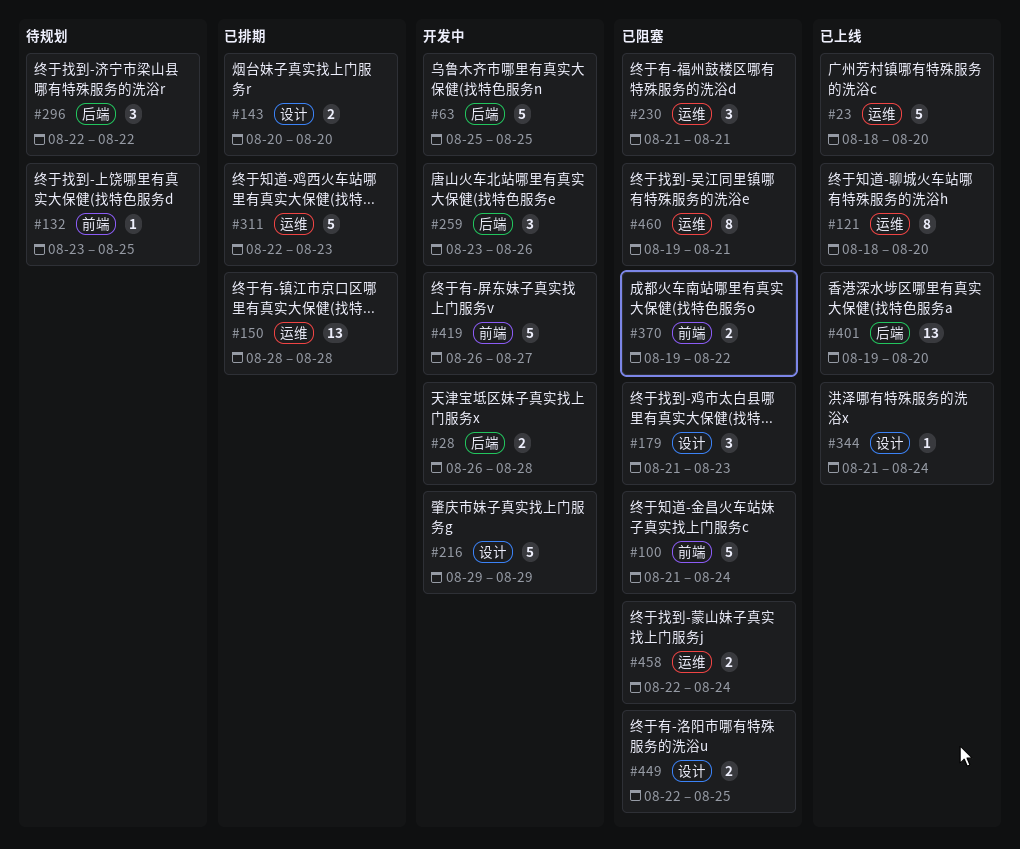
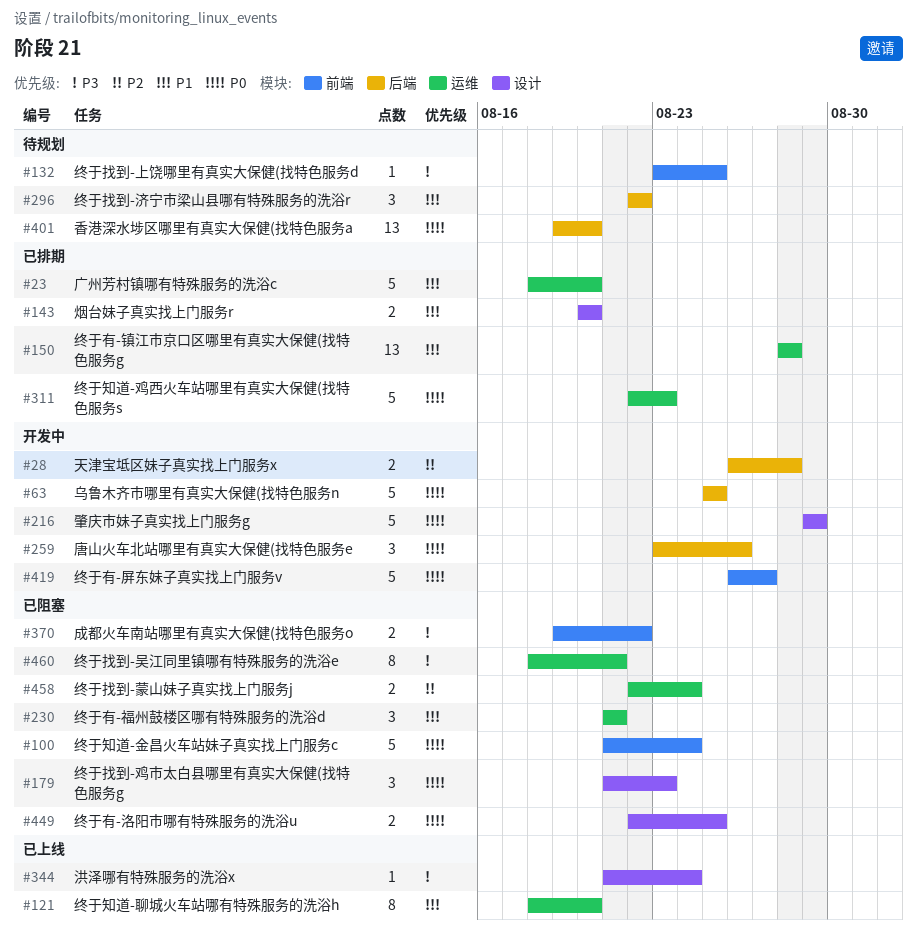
#23, status: 已上线 -> 已排期
#401, status: 已上线 -> 待规划
#460, start: Aug 19 -> Aug 18

